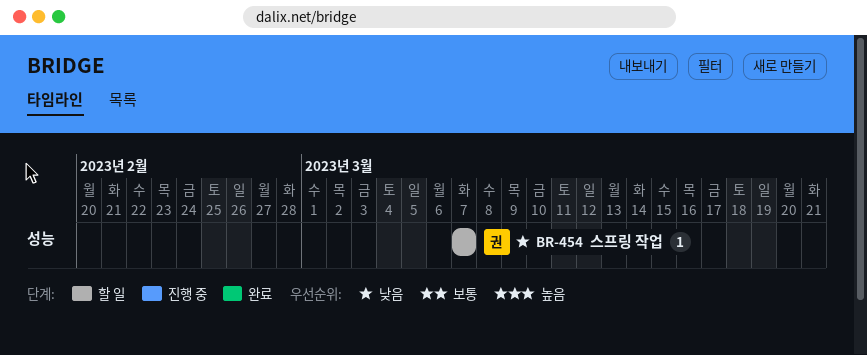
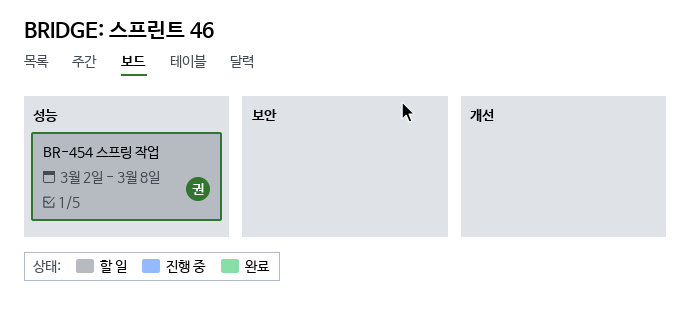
BR-454, start: Mar 7 -> Mar 2
BR-454, due: Mar 7 -> Mar 8

